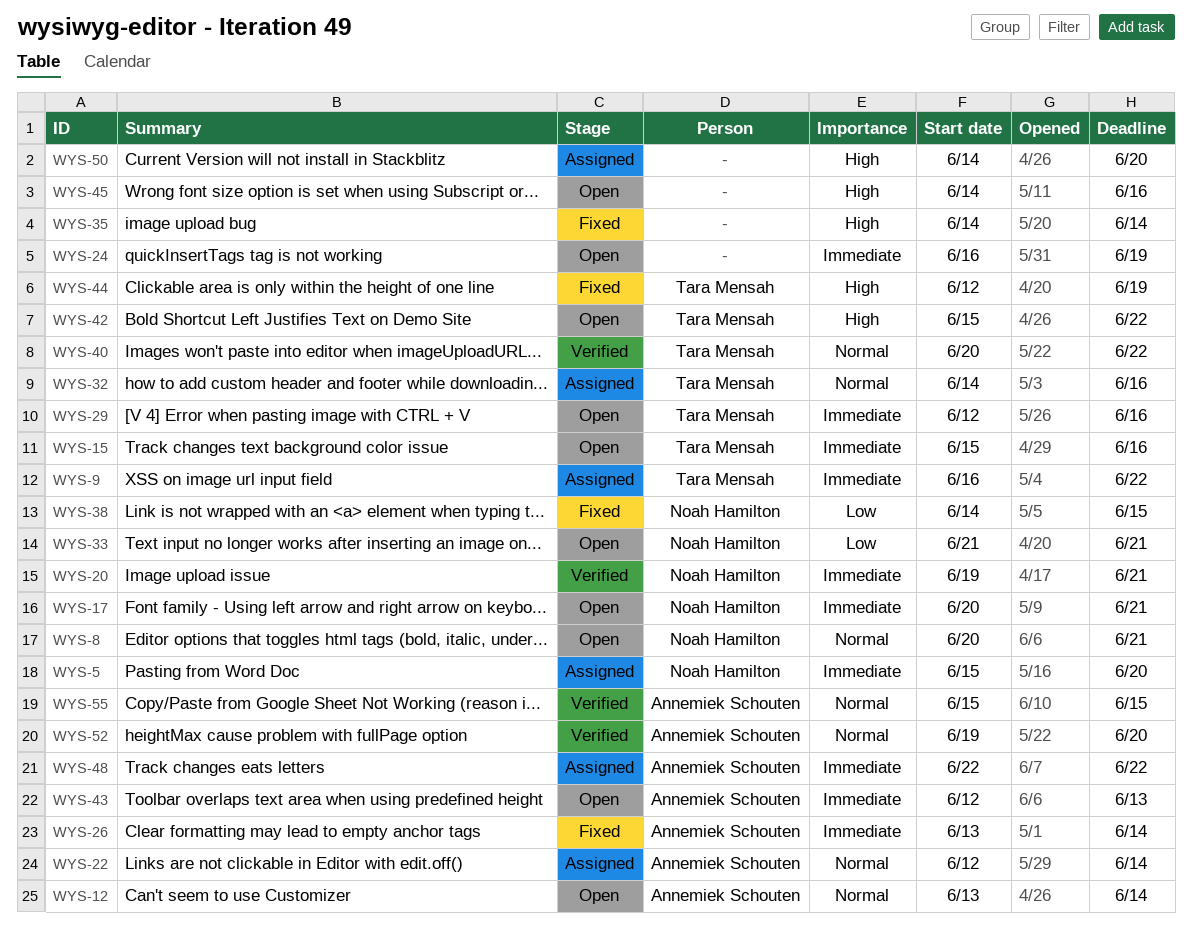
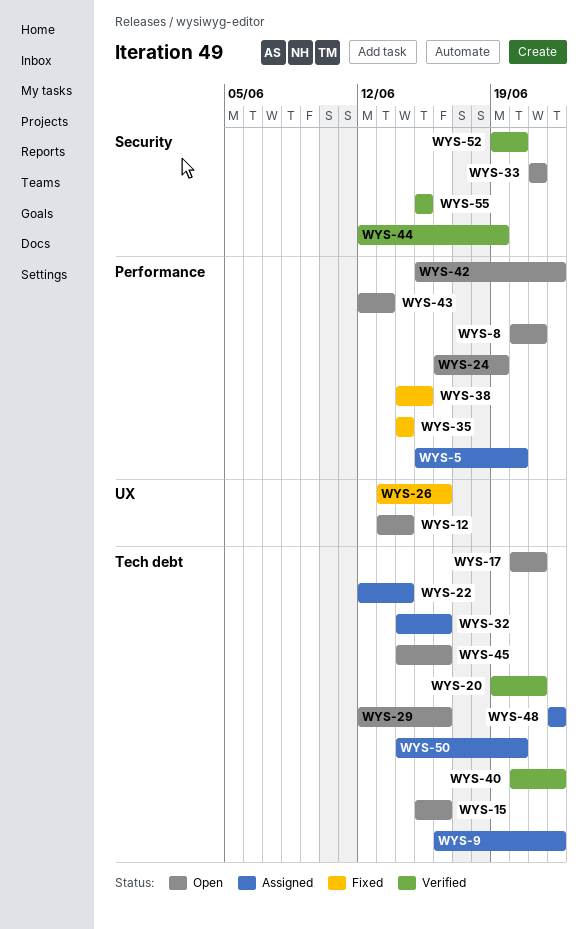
WYS-26, due: Jun 14 -> Jun 16
WYS-44, status: Fixed -> Verified

